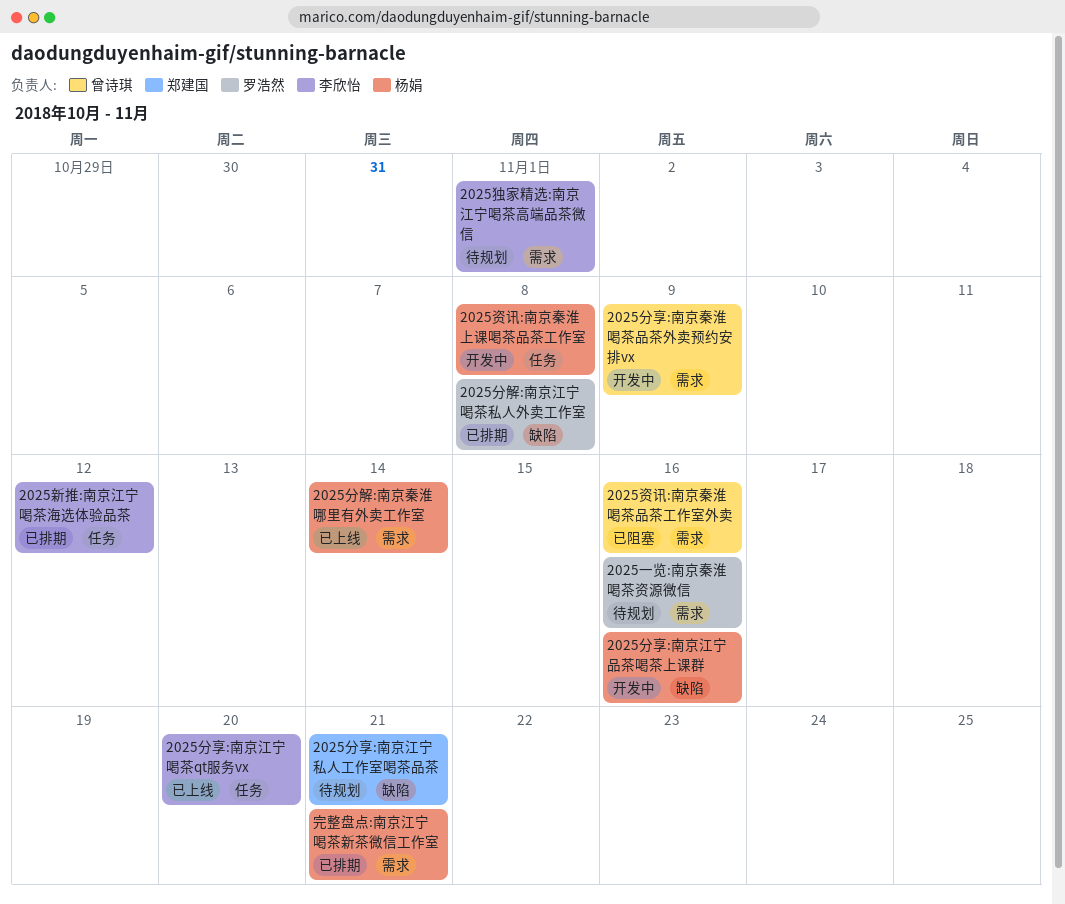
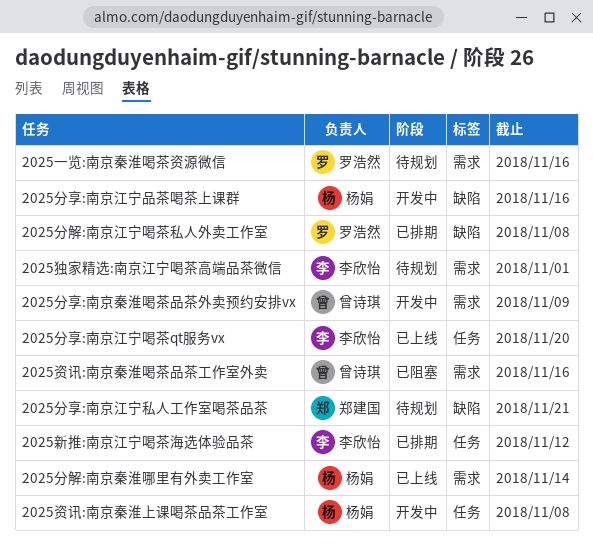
完整盘点:南京江宁喝茶新茶微信工作室: present -> none

